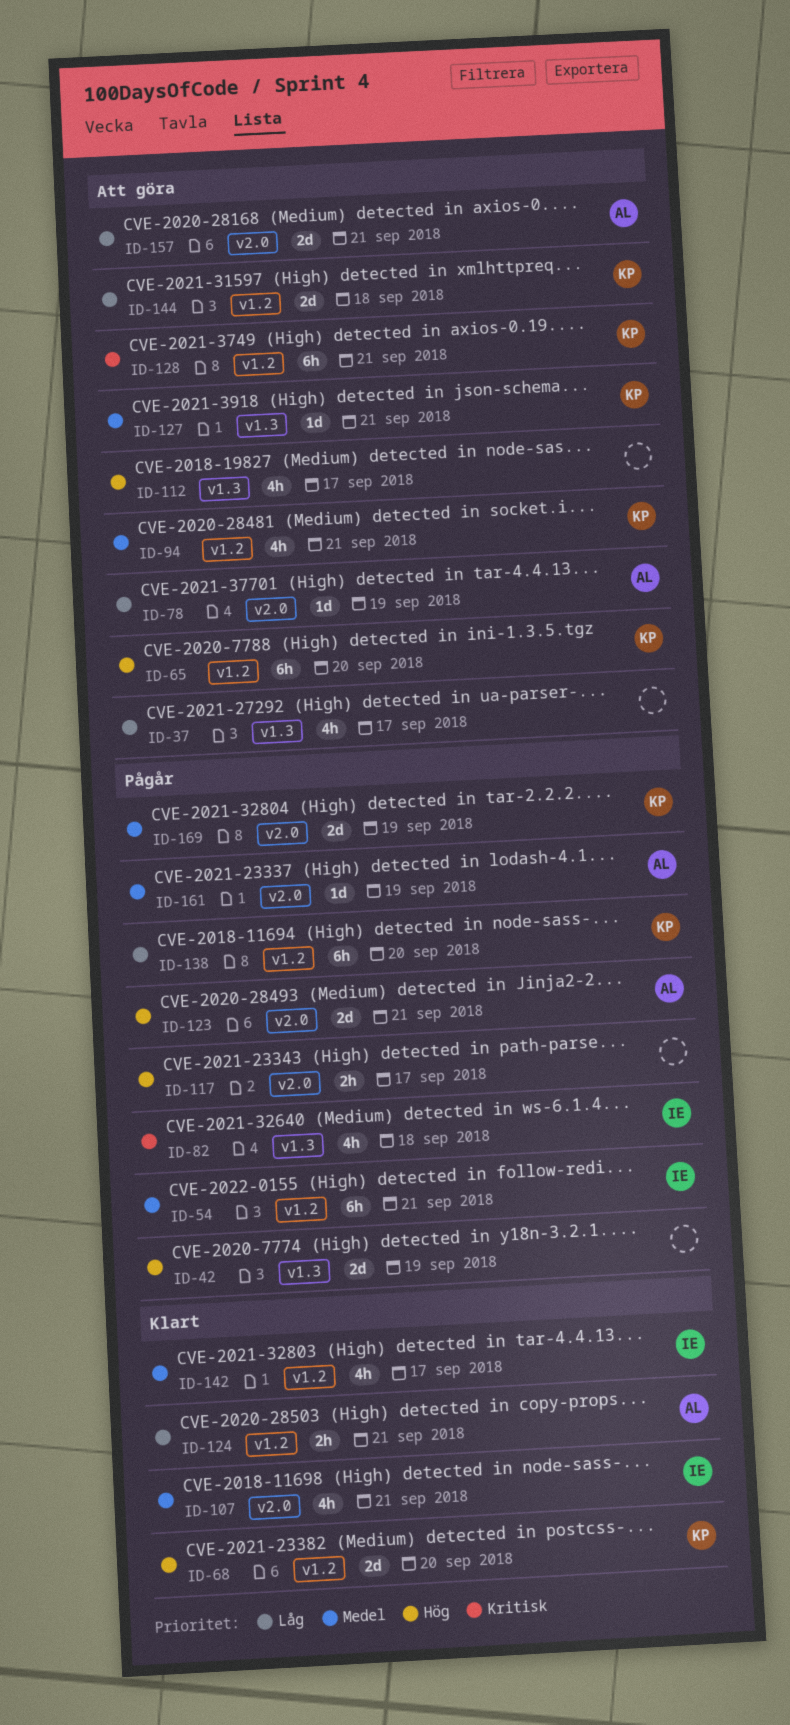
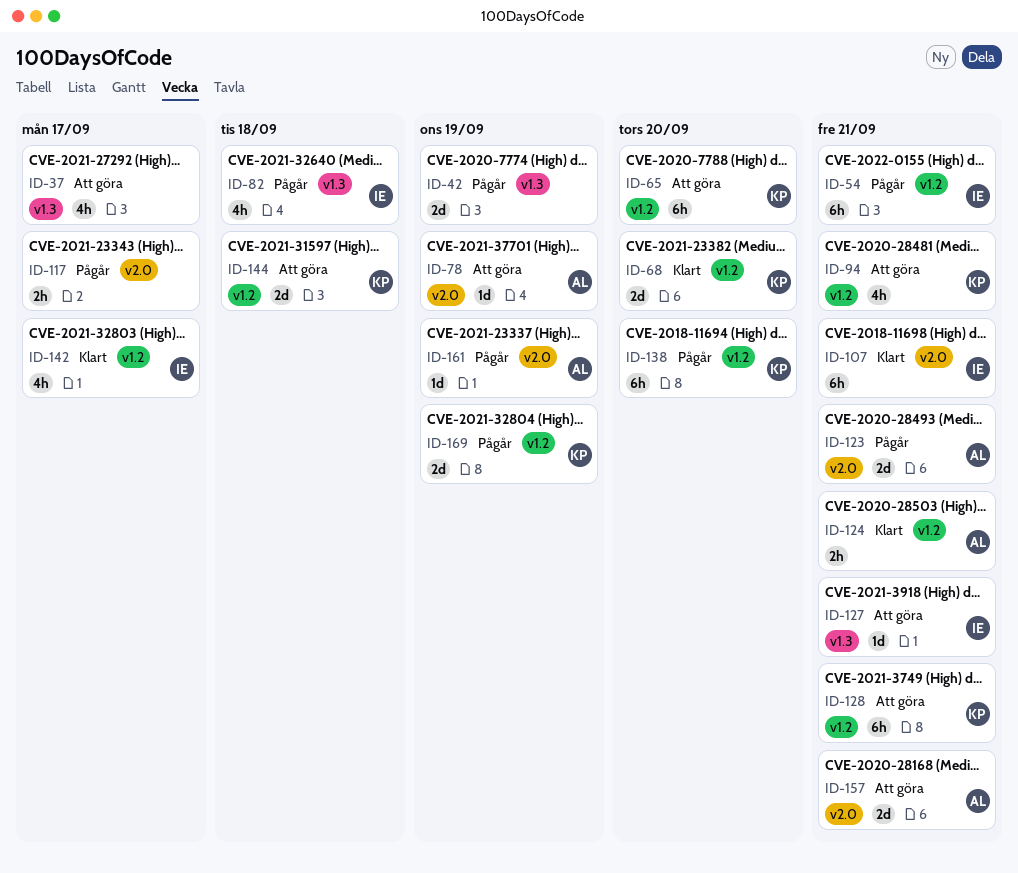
ID-107, estimate: 4h -> 6h
ID-112: present -> none
ID-127, owner: KP -> IE
ID-169, label: v2.0 -> v1.2

